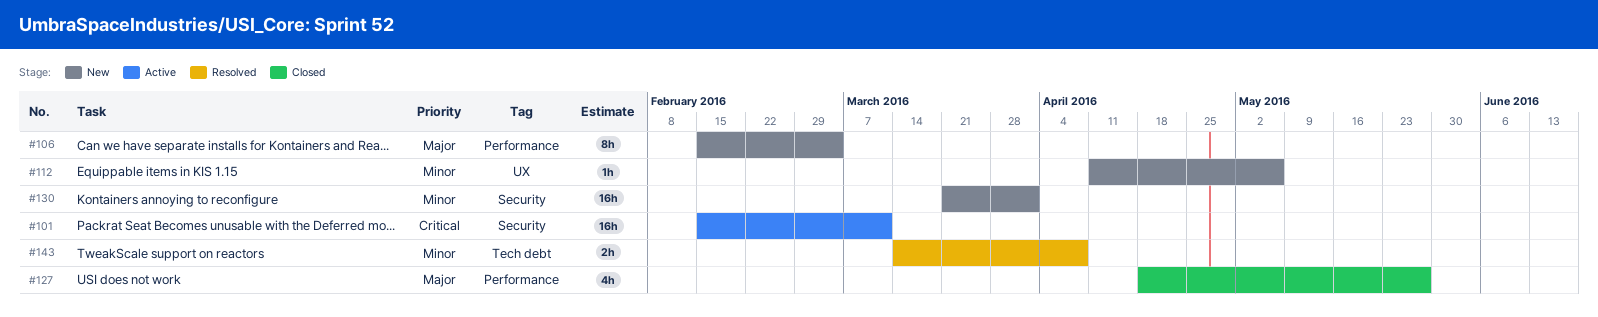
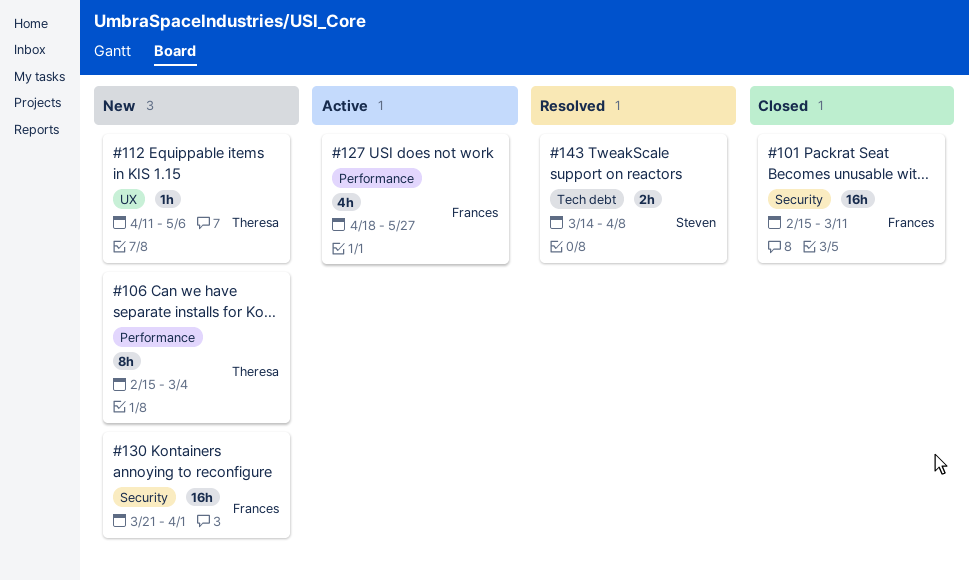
#101, status: Active -> Closed
#127, status: Closed -> Active

